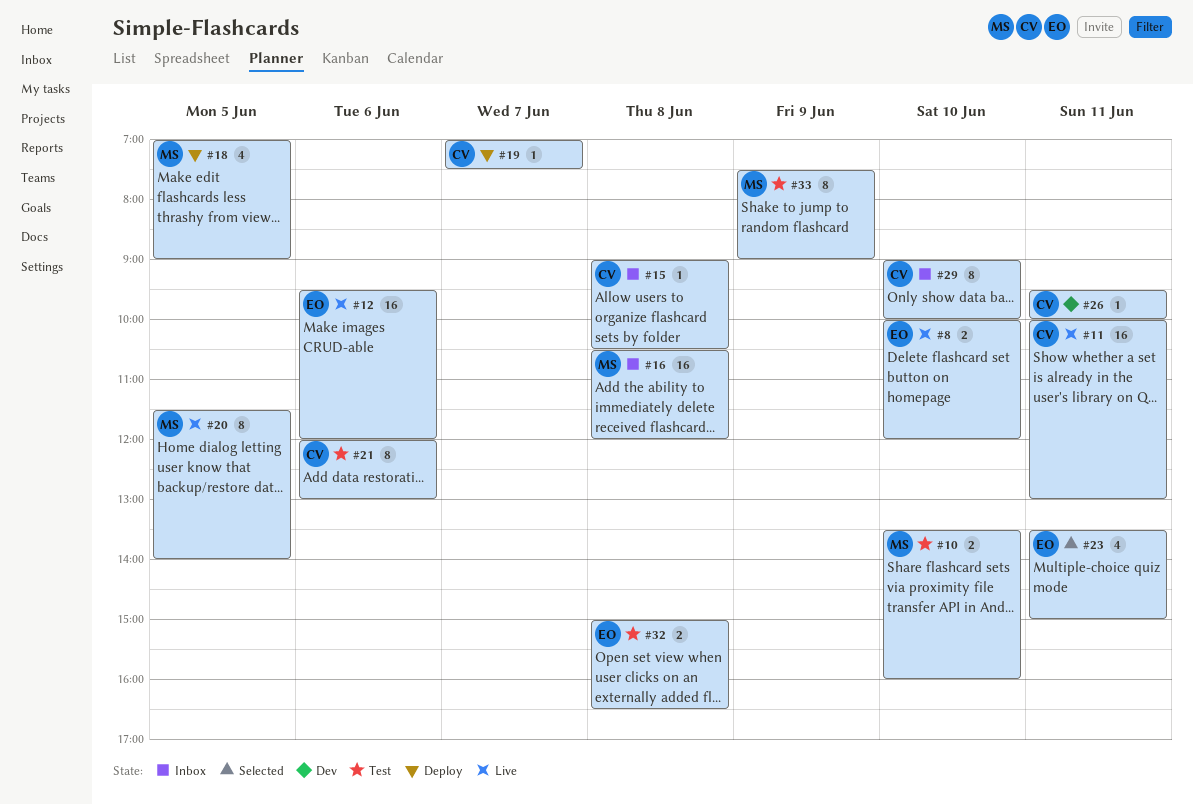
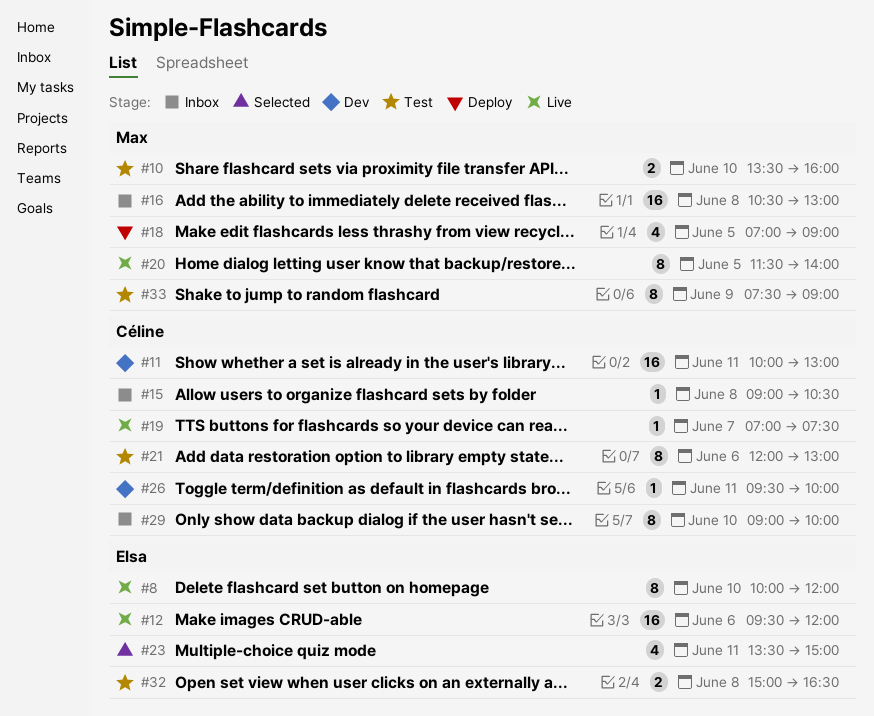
#8, estimate: 2 -> 8
#11, status: Live -> Dev
#16, ends: 12:00 -> 13:00
#19, status: Deploy -> Live

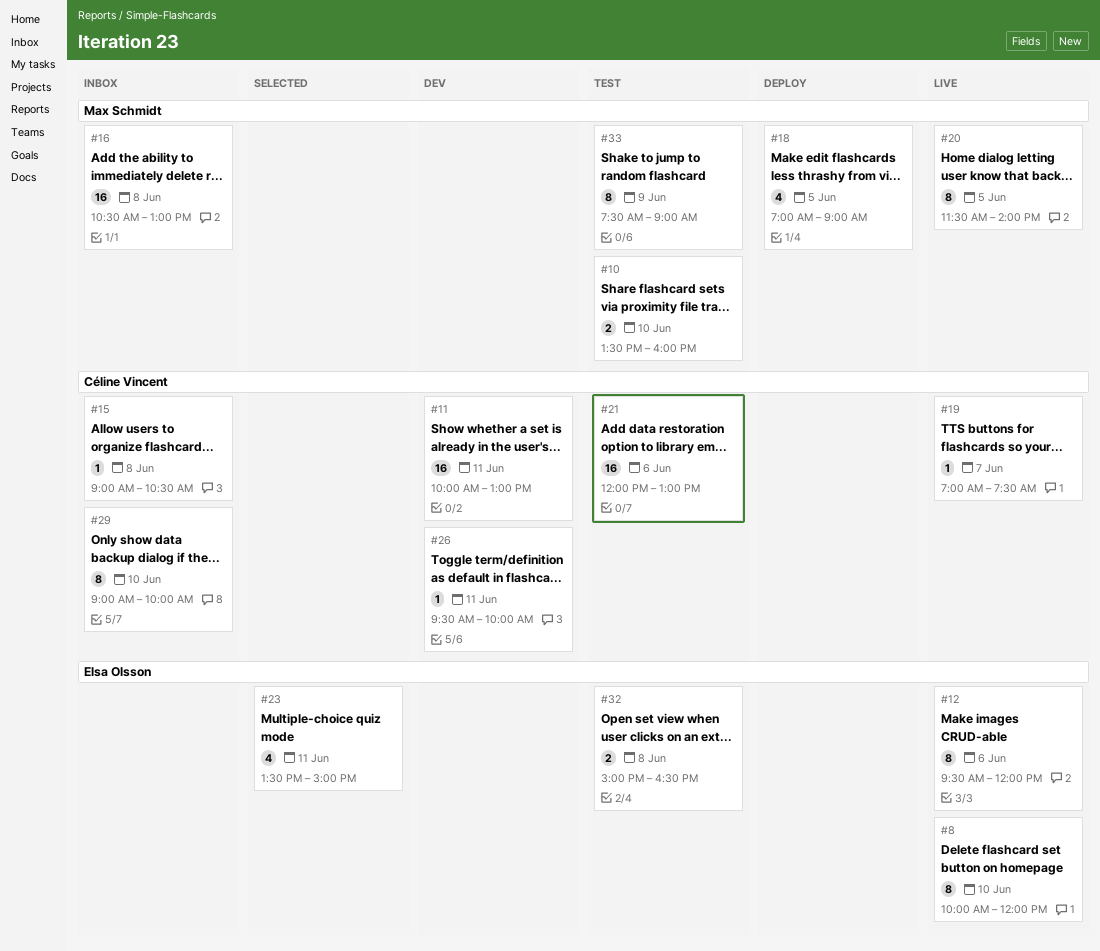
#12, estimate: 16 -> 8
#21, estimate: 8 -> 16

